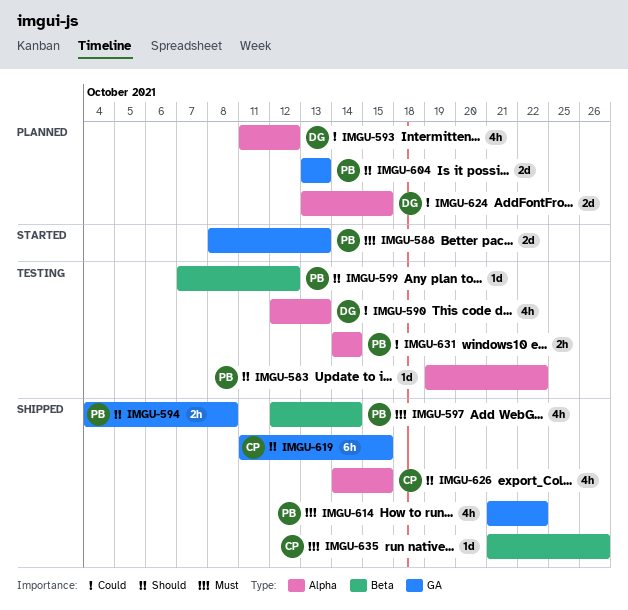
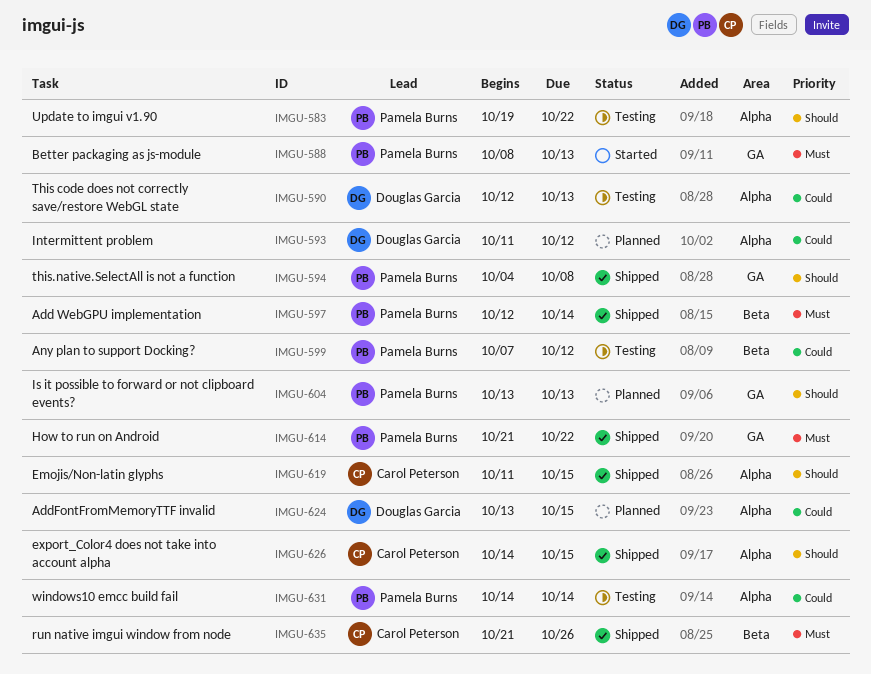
IMGU-599, priority: Should -> Could
IMGU-619, label: GA -> Alpha

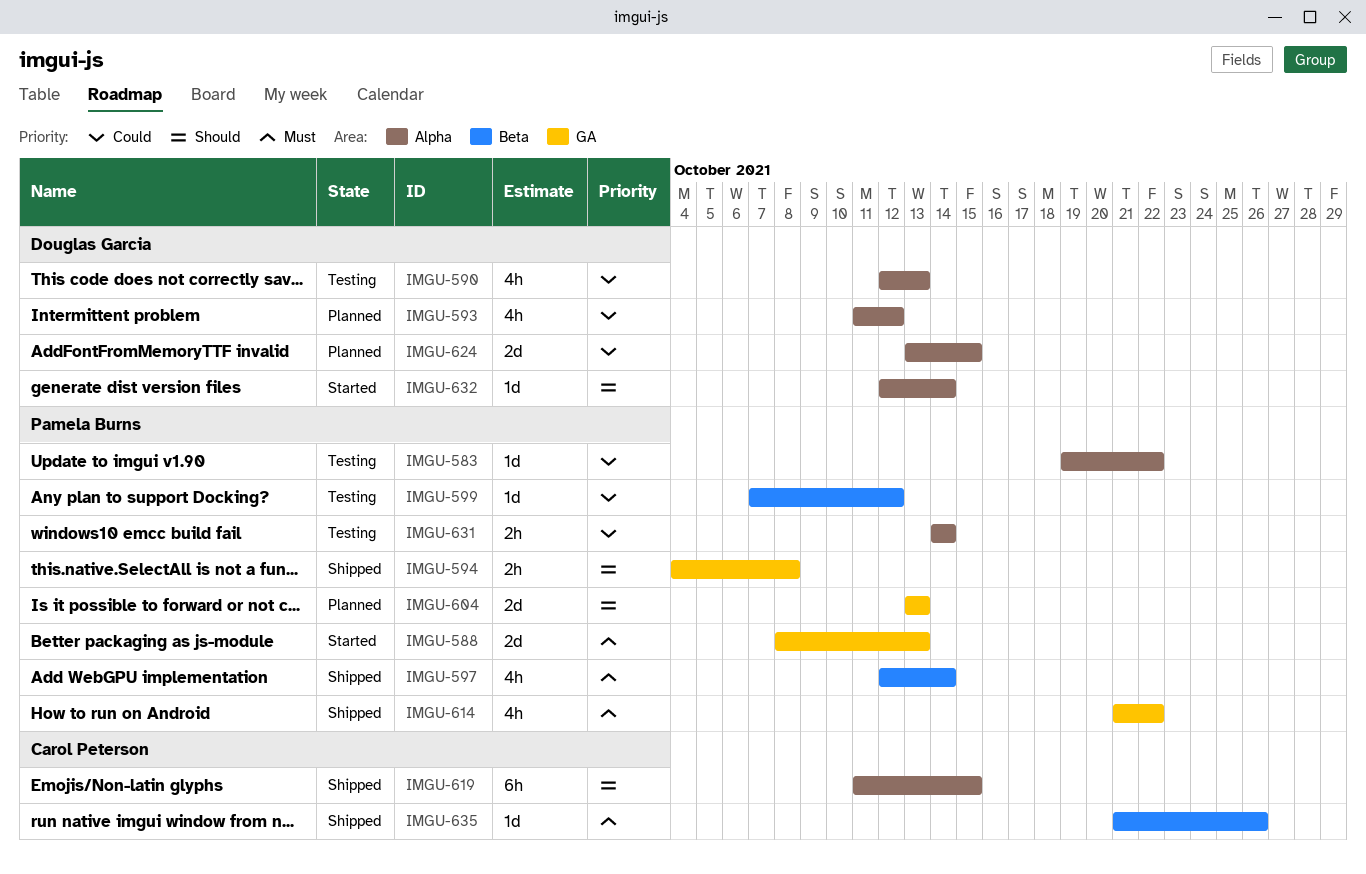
IMGU-583, priority: Should -> Could
IMGU-626: present -> none
IMGU-632: none -> present

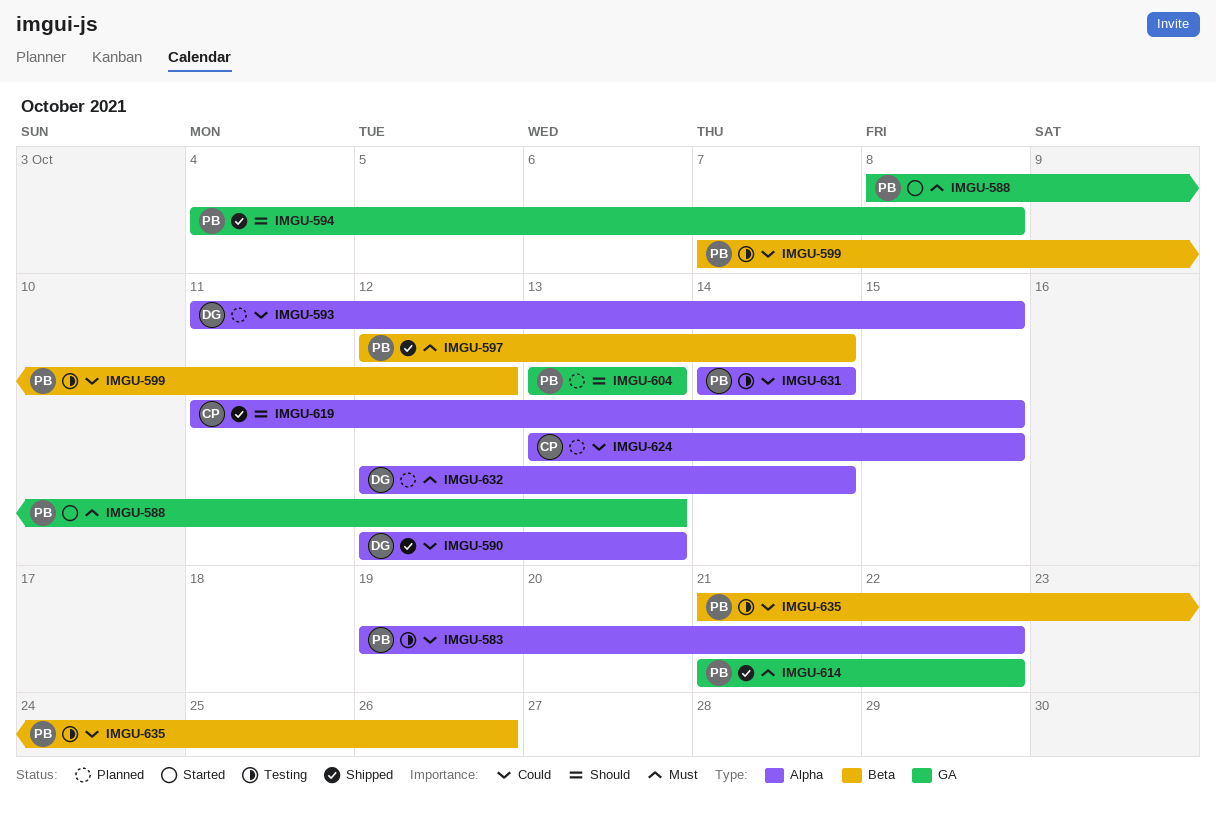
IMGU-590, status: Testing -> Shipped
IMGU-593, due: Oct 12 -> Oct 15
IMGU-624, owner: Douglas Garcia -> Carol Peterson
IMGU-632, status: Started -> Planned
IMGU-632, priority: Should -> Must
IMGU-635, status: Shipped -> Testing
IMGU-635, owner: Carol Peterson -> Pamela Burns
IMGU-635, priority: Must -> Could

